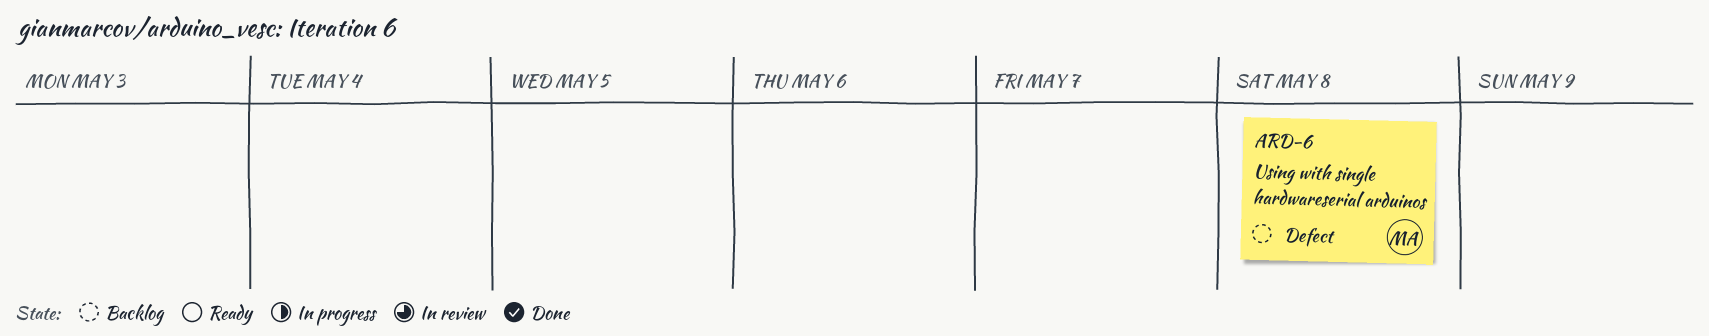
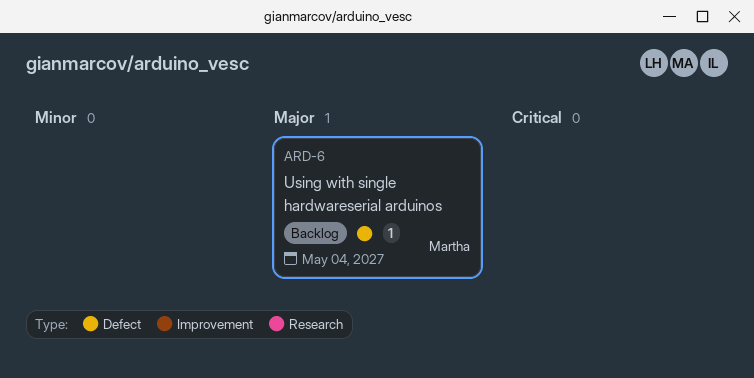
ARD-6, due: May 8 -> May 4

